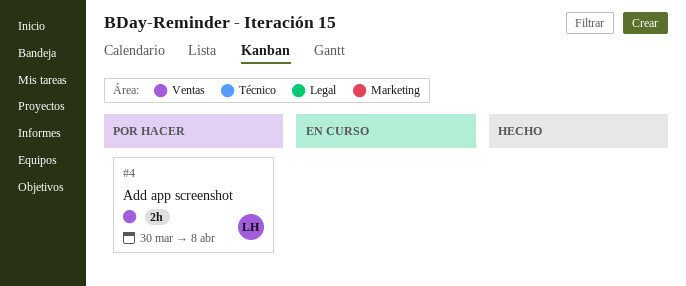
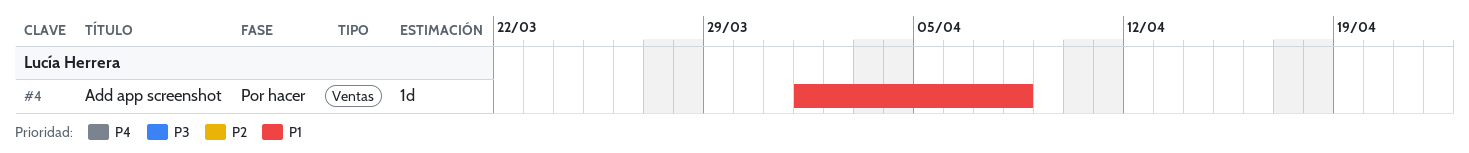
#4, estimate: 2h -> 1d
#4, start: Mar 30 -> Apr 1

